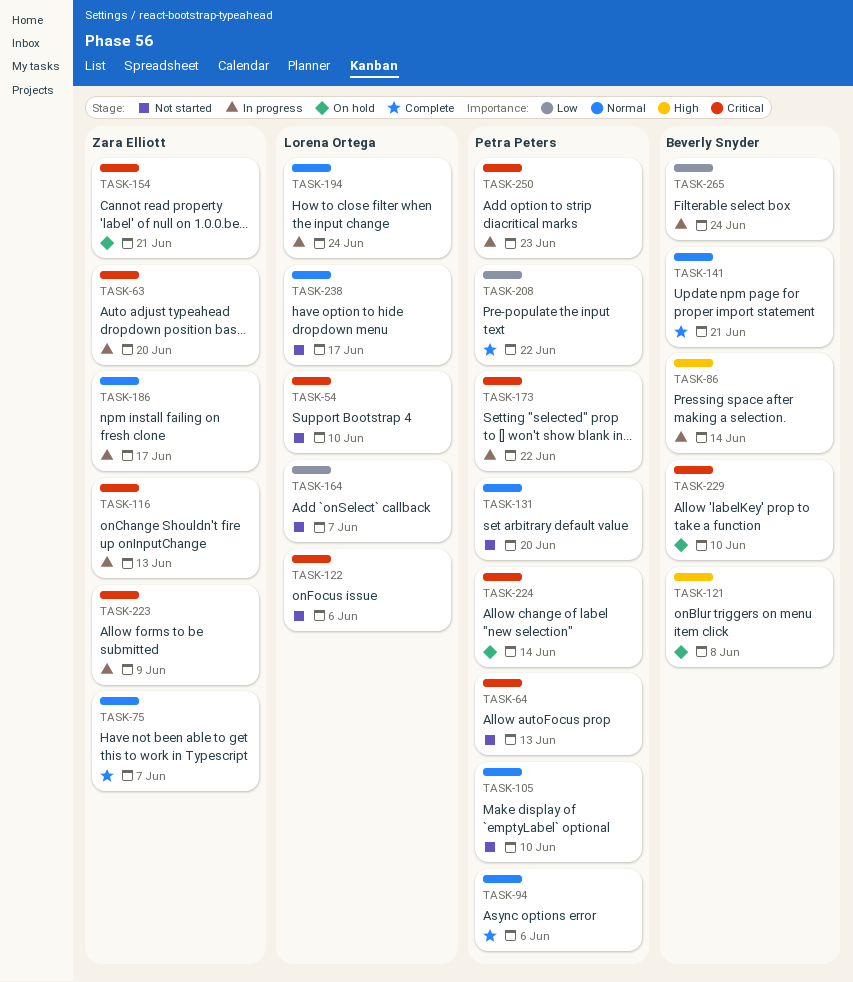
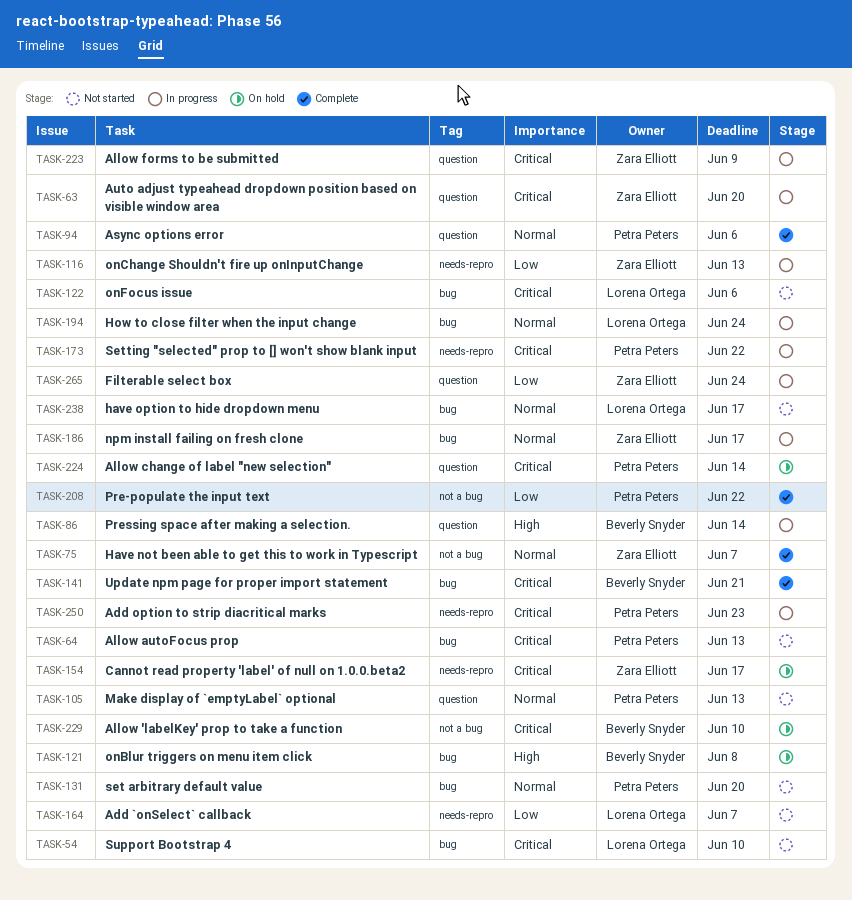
TASK-105, due: Jun 10 -> Jun 13
TASK-116, priority: Critical -> Low
TASK-141, priority: Normal -> Critical
TASK-154, due: Jun 21 -> Jun 17
TASK-265, owner: Beverly Snyder -> Zara Elliott

